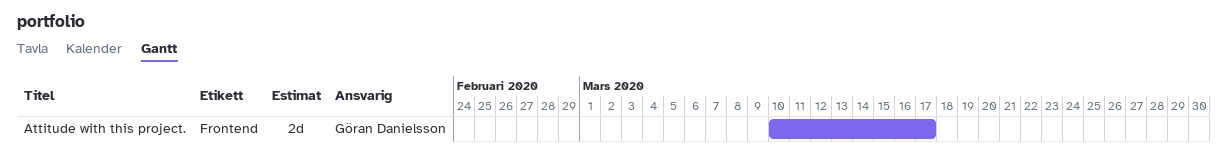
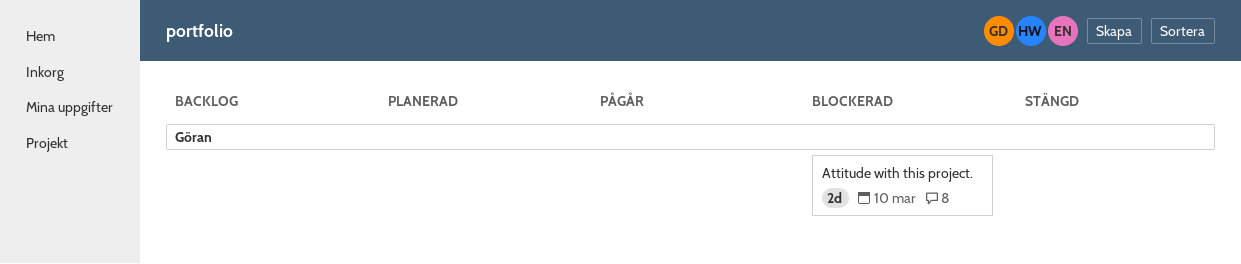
Attitude with this project., due: Mar 17 -> Mar 10

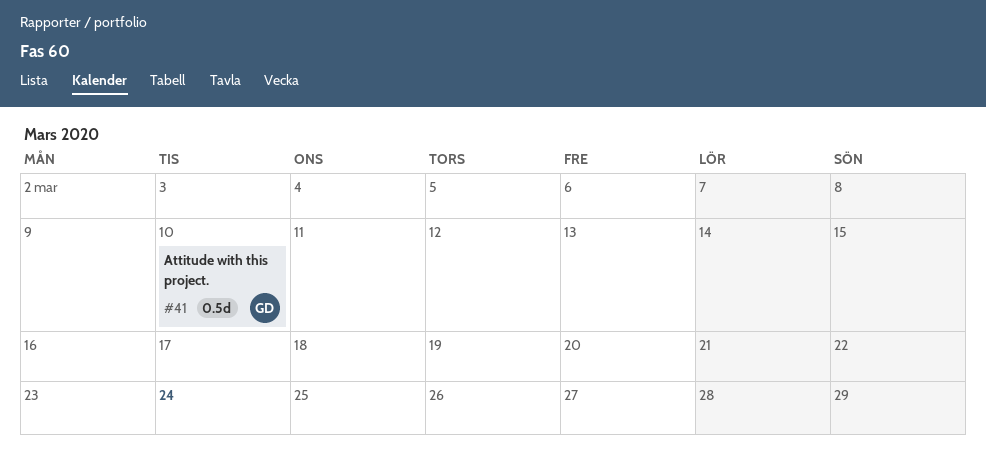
Attitude with this project., estimate: 2d -> 0.5d

